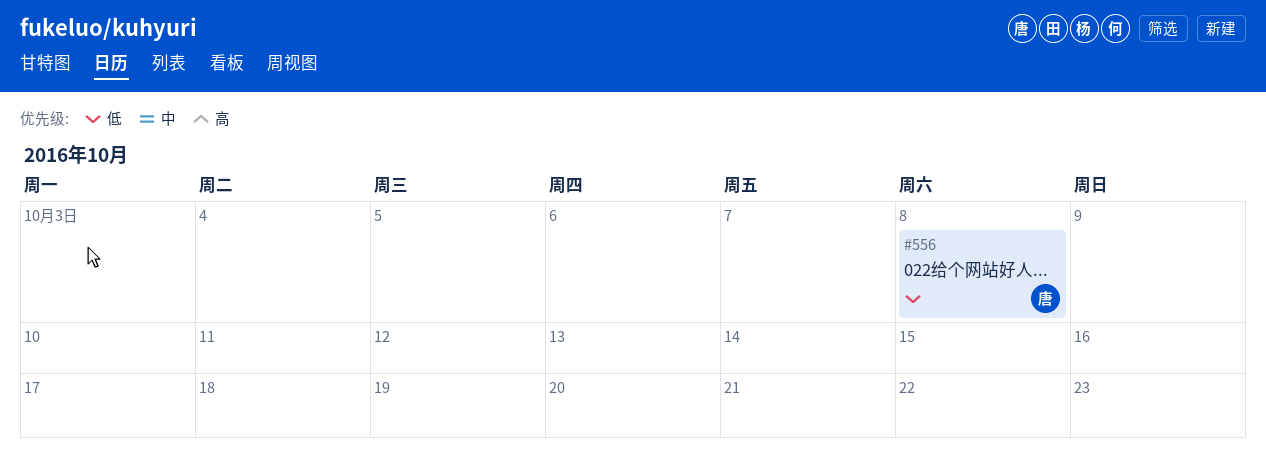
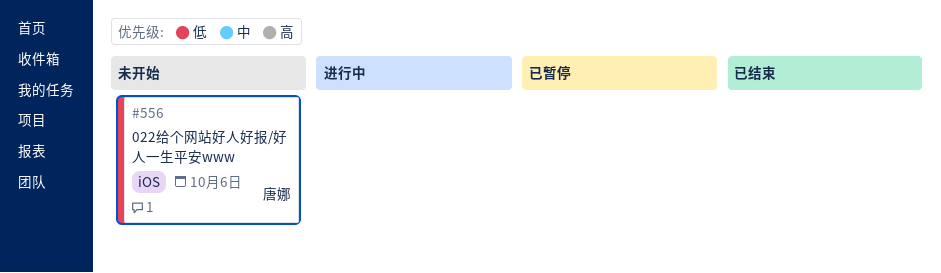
#556, due: Oct 8 -> Oct 6

